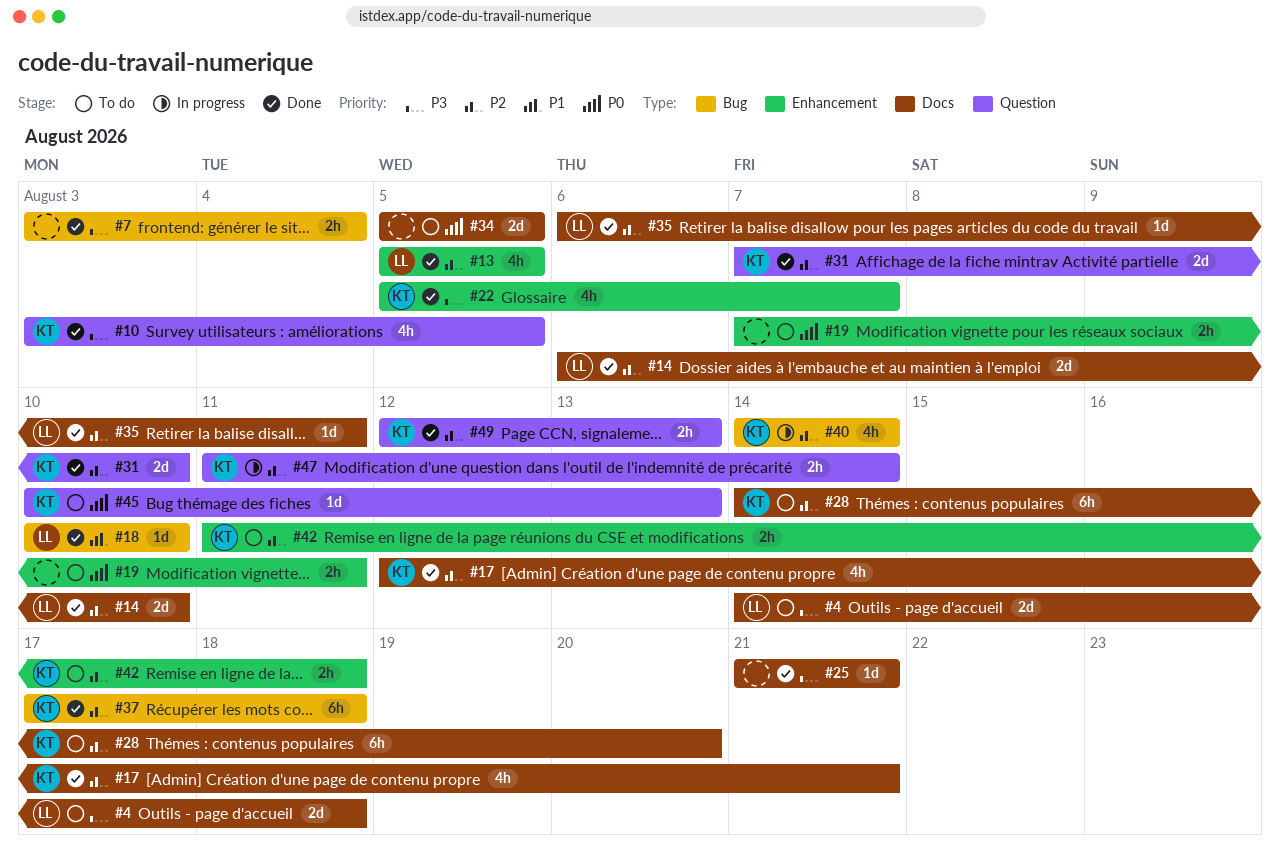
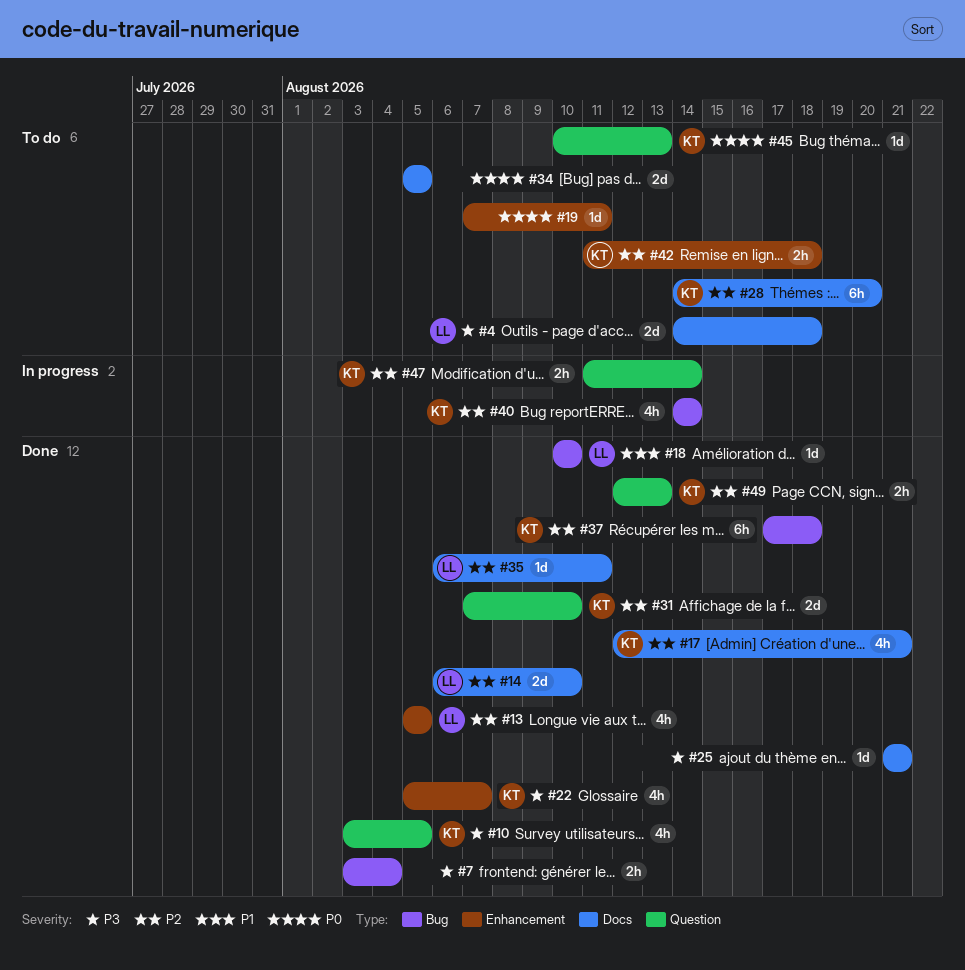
#19, estimate: 2h -> 1d

